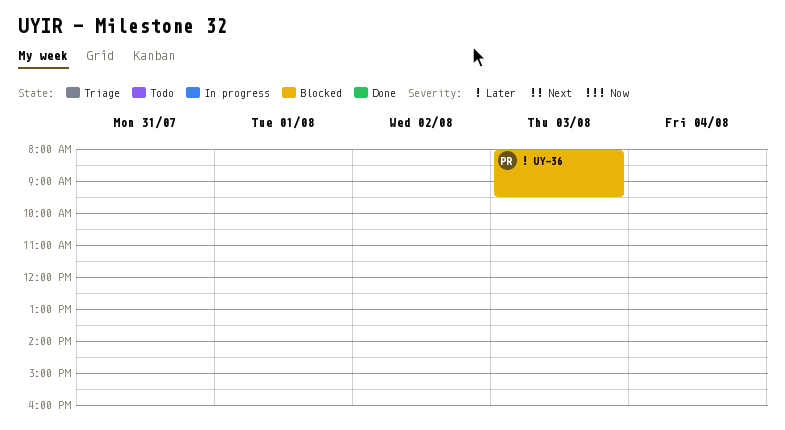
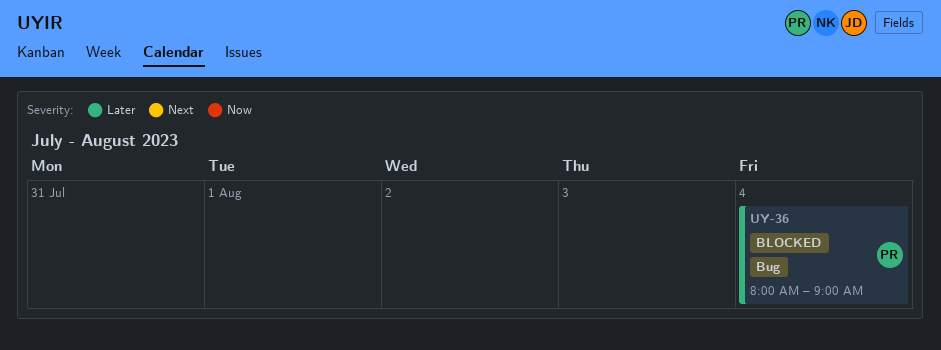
UY-36, day: Aug 3 -> Aug 4
UY-36, ends: 09:30 -> 09:00

